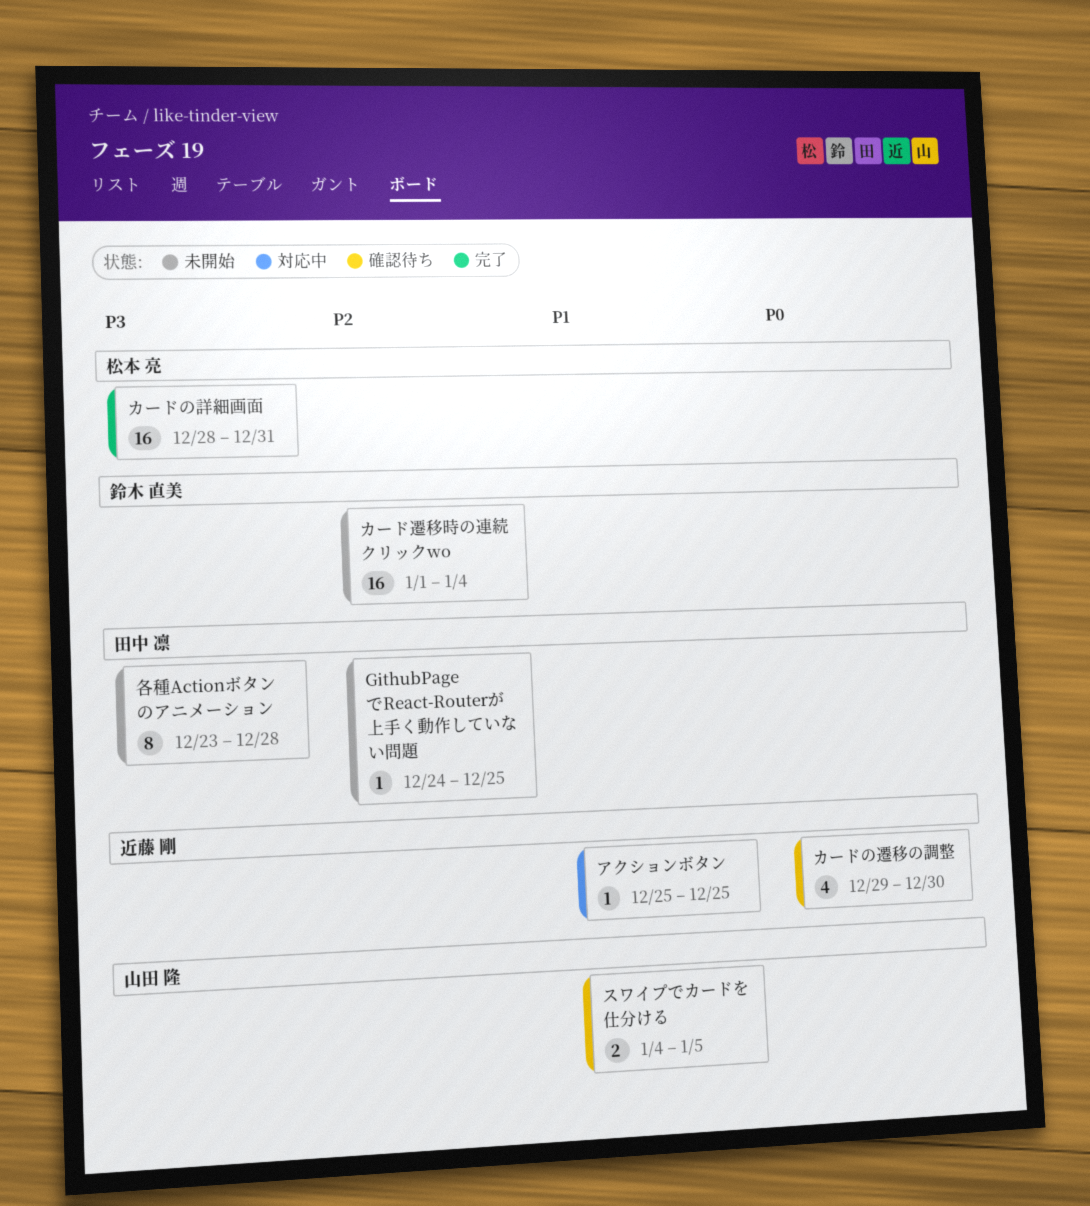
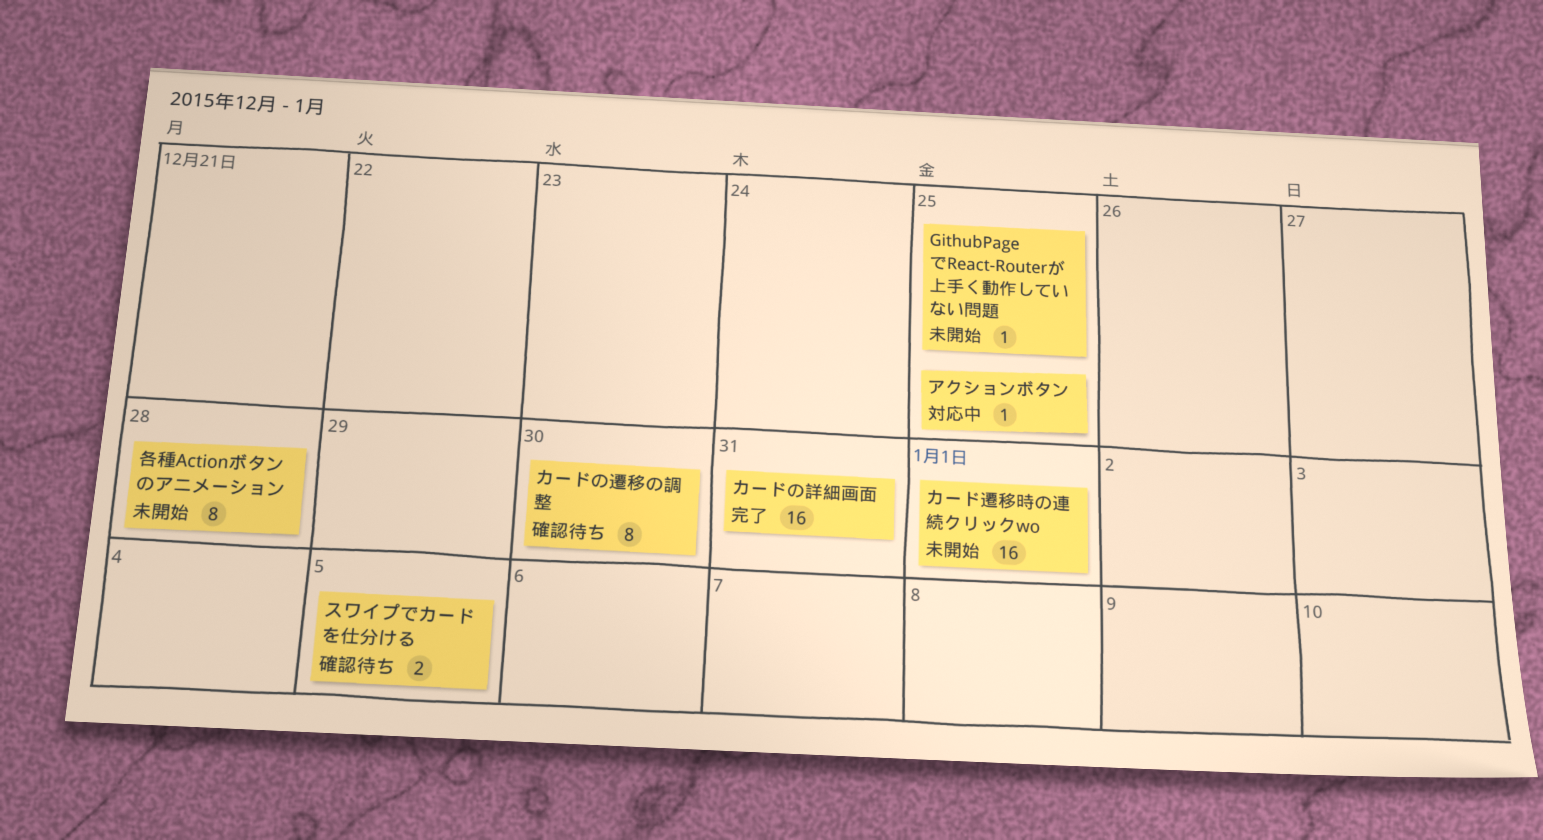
カードの遷移の調整, estimate: 4 -> 8
カード遷移時の連続クリックwo, due: Jan 4 -> Jan 1

